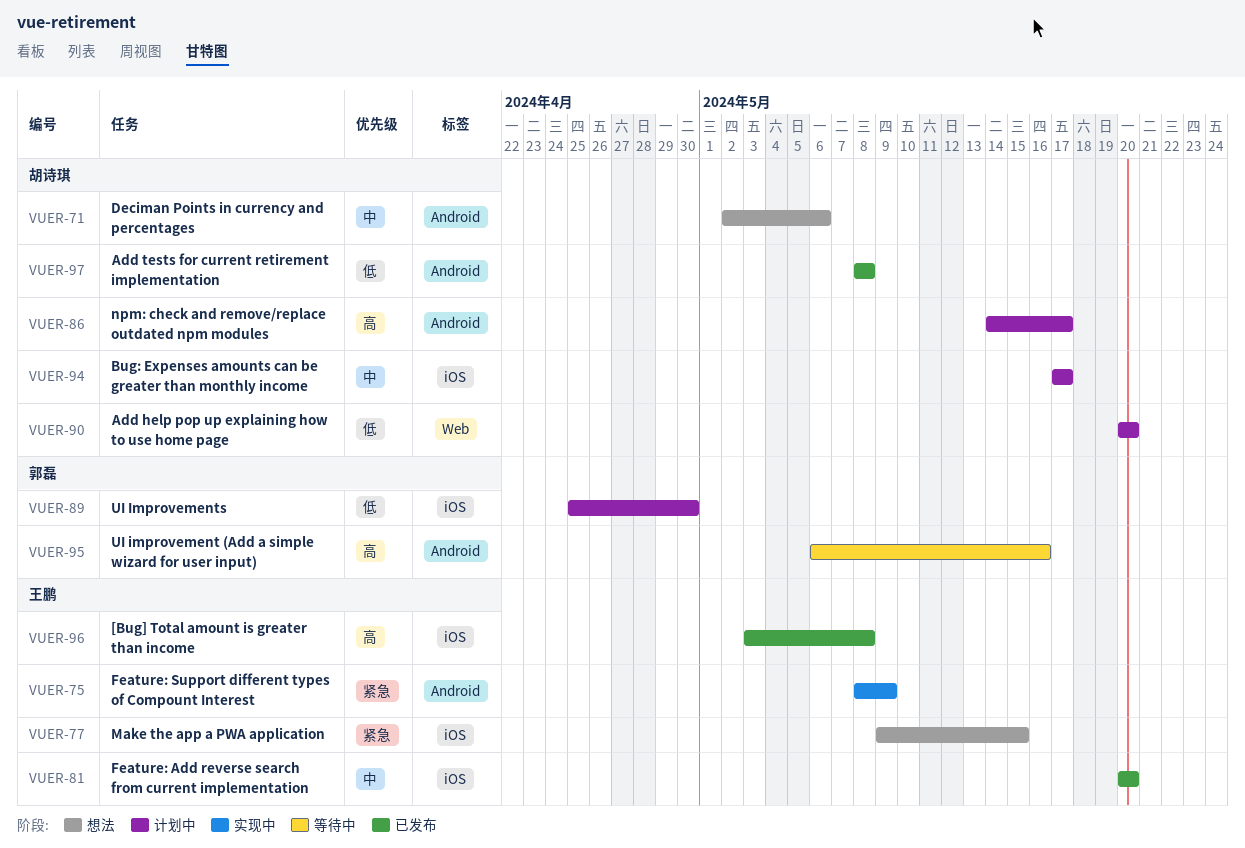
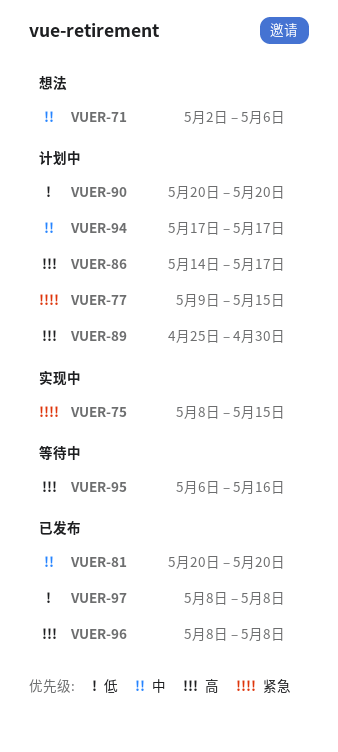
VUER-75, due: May 9 -> May 15
VUER-77, status: 想法 -> 计划中
VUER-89, priority: 低 -> 高
VUER-96, start: May 3 -> May 8

